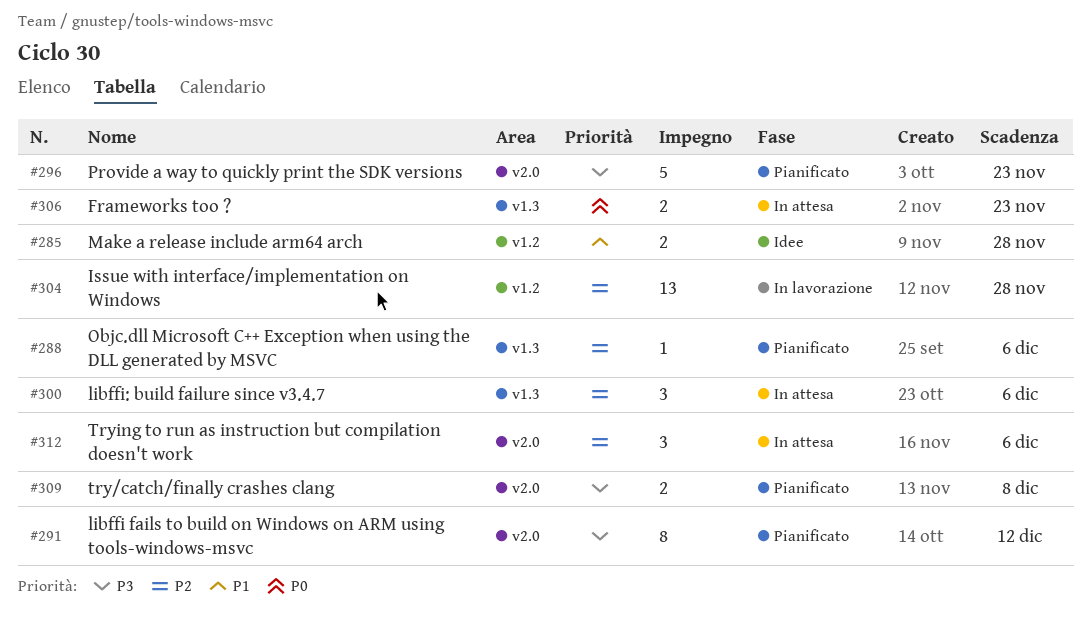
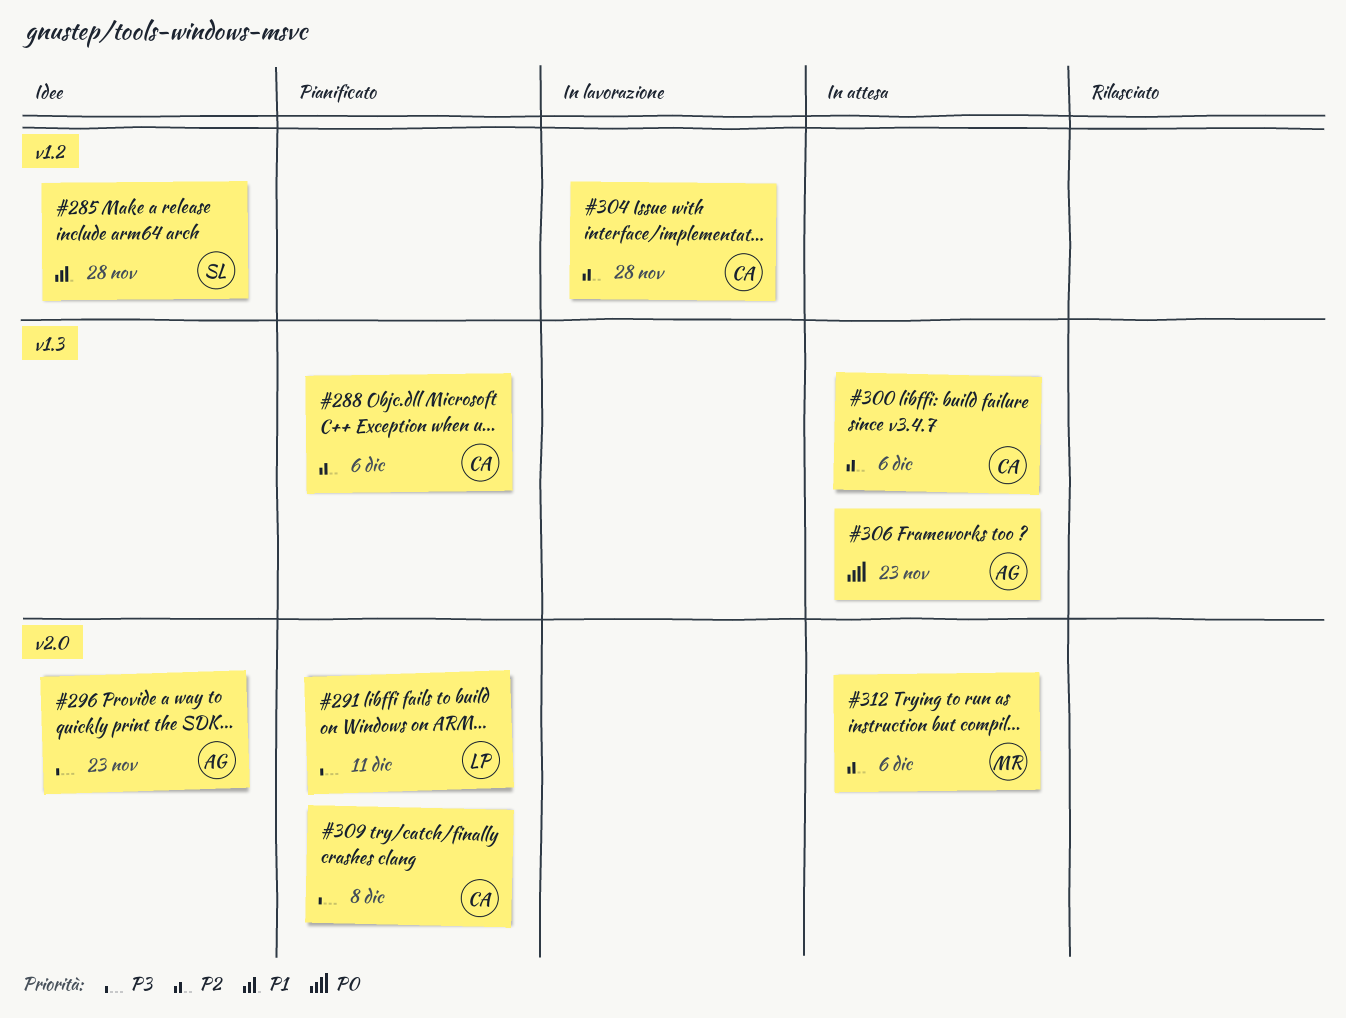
#291, due: Dec 12 -> Dec 11
#296, status: Pianificato -> Idee

